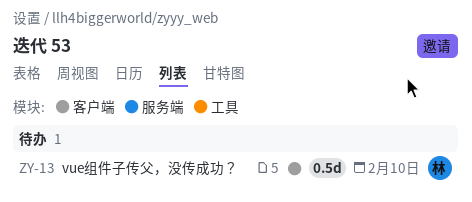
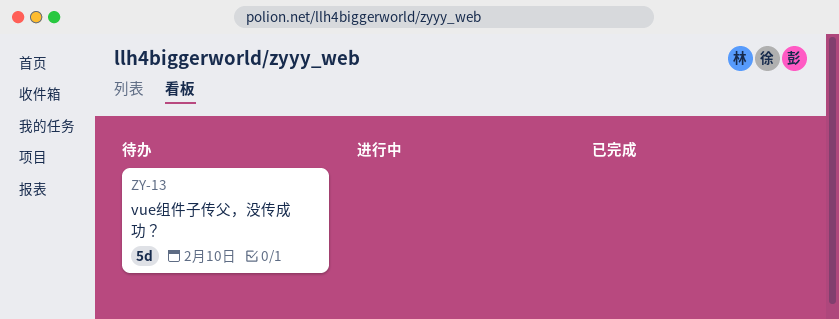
ZY-13, estimate: 0.5d -> 5d

